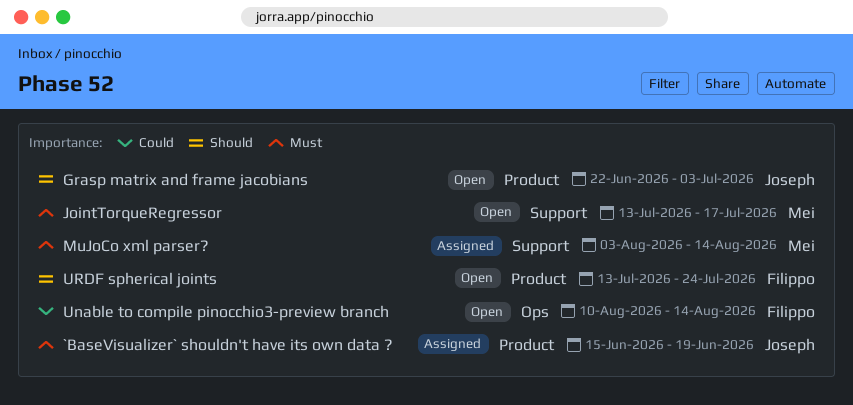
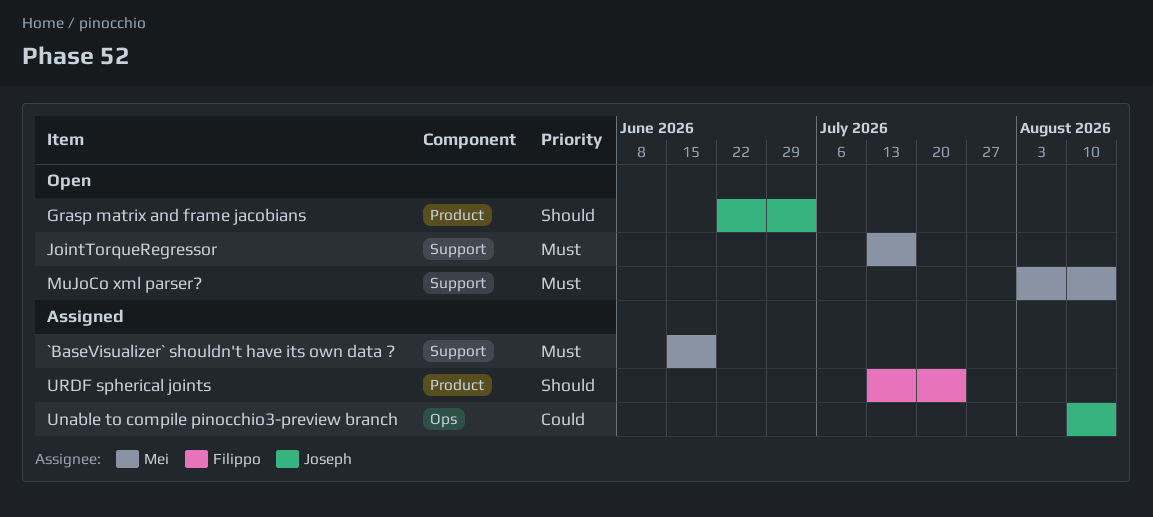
`BaseVisualizer` shouldn't have its own data ?, owner: Joseph -> Mei
`BaseVisualizer` shouldn't have its own data ?, label: Product -> Support
MuJoCo xml parser?, status: Assigned -> Open
Unable to compile pinocchio3-preview branch, status: Open -> Assigned
Unable to compile pinocchio3-preview branch, owner: Filippo -> Joseph
URDF spherical joints, status: Open -> Assigned

